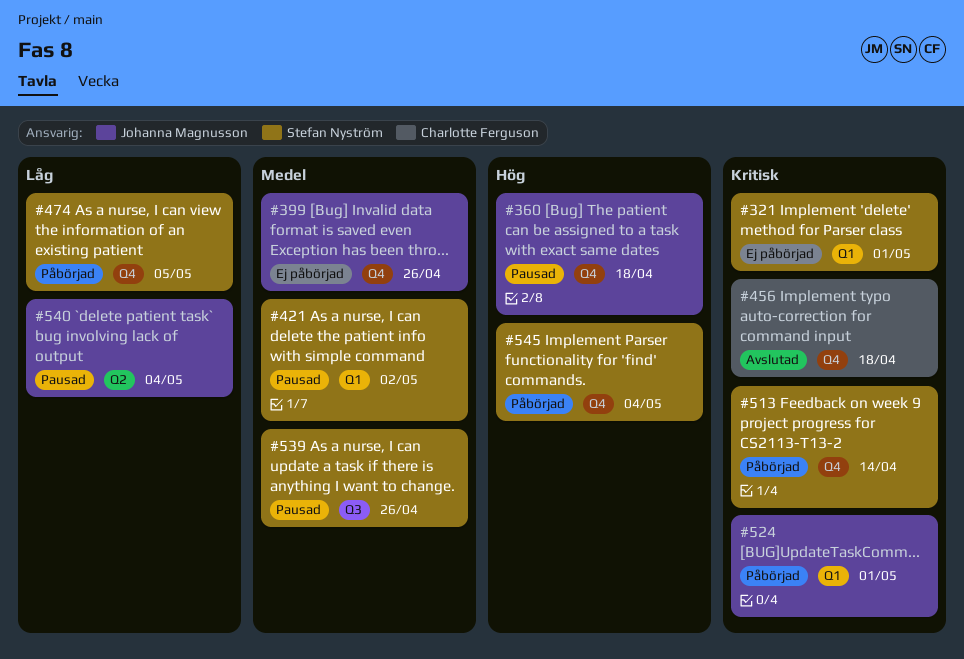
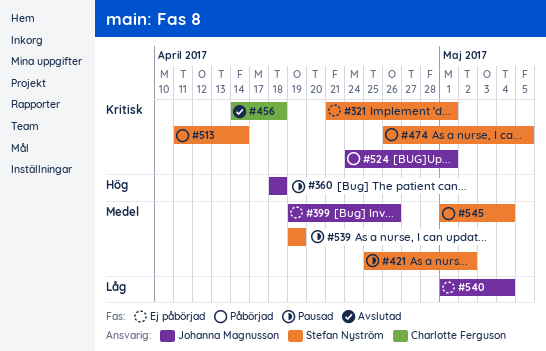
#474, priority: Låg -> Kritisk
#539, due: Apr 26 -> Apr 19
#540, status: Pausad -> Ej påbörjad
#545, priority: Hög -> Medel

